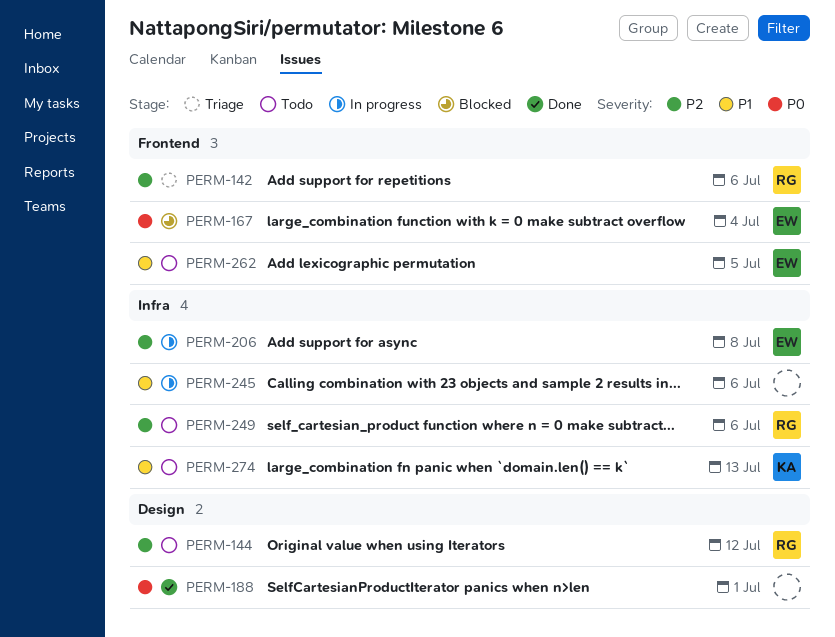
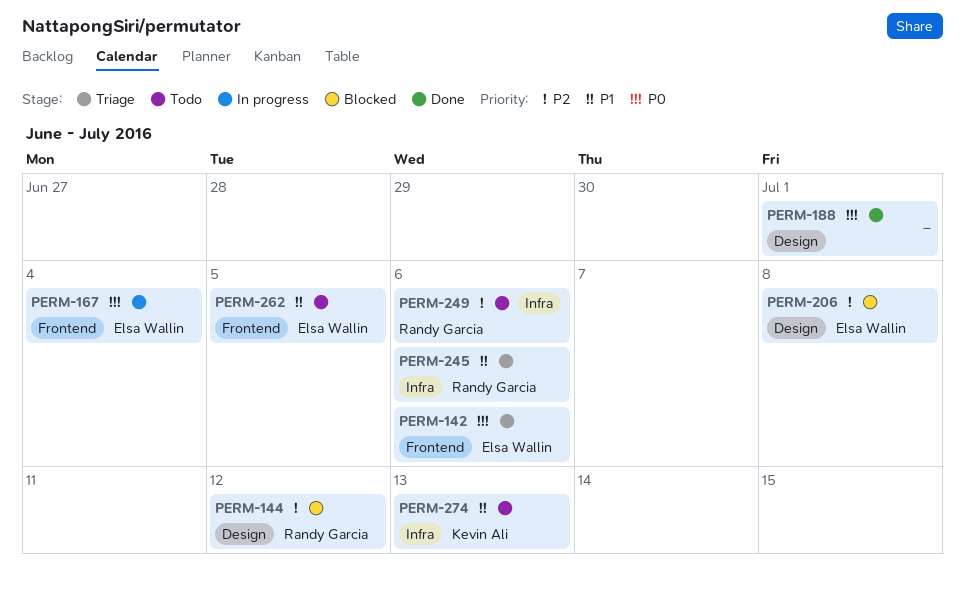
PERM-142, owner: Randy Garcia -> Elsa Wallin
PERM-142, priority: P2 -> P0
PERM-144, status: Todo -> Blocked
PERM-167, status: Blocked -> In progress
PERM-206, status: In progress -> Blocked
PERM-206, label: Infra -> Design
PERM-245, status: In progress -> Triage
PERM-245, owner: none -> Randy Garcia

